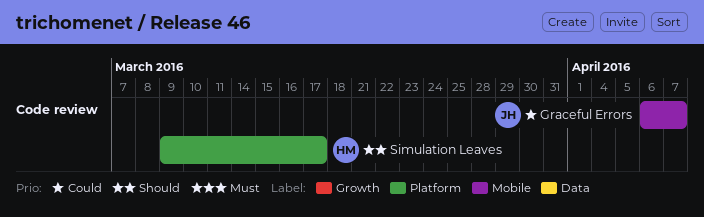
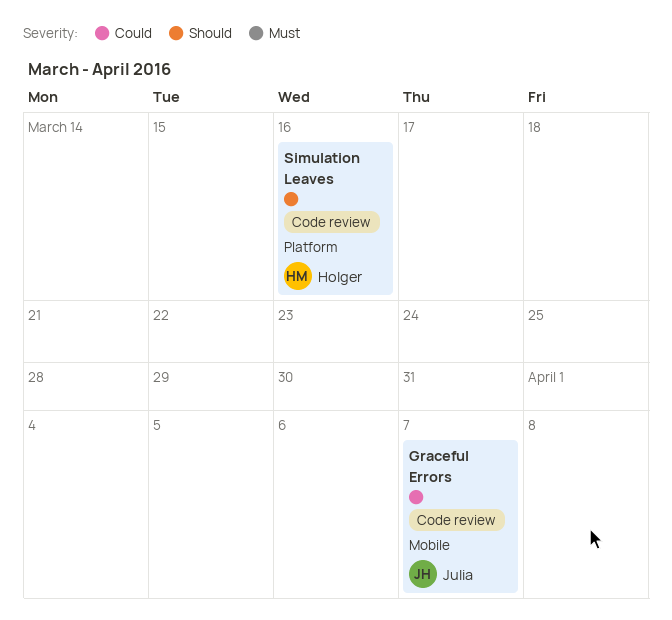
Simulation Leaves, due: Mar 17 -> Mar 16

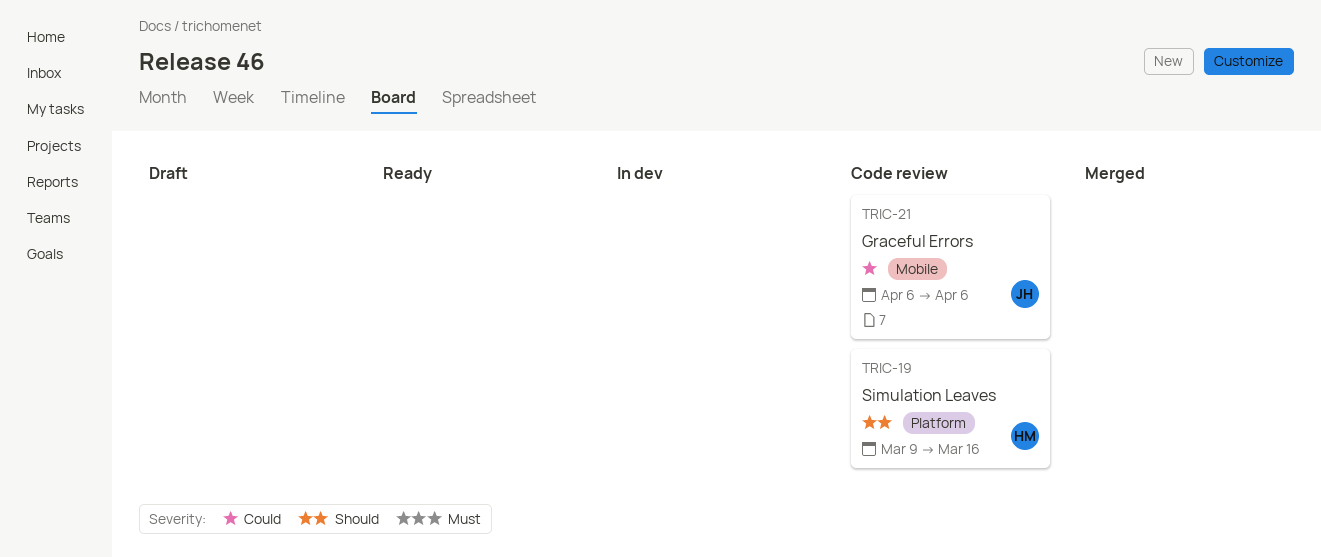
Graceful Errors, due: Apr 7 -> Apr 6

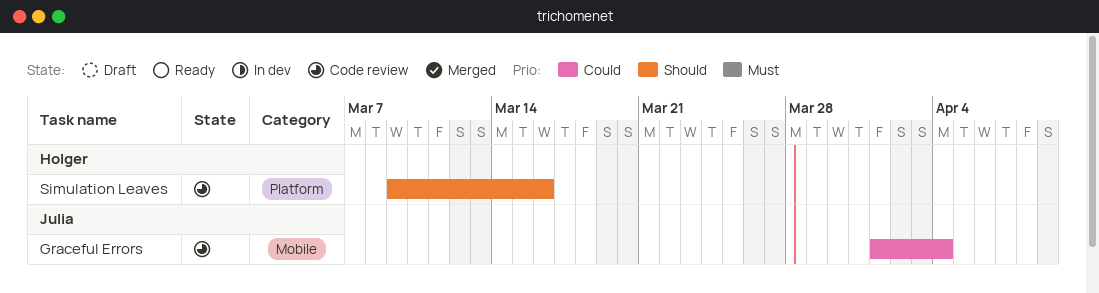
Graceful Errors, start: Apr 6 -> Apr 1
Graceful Errors, due: Apr 6 -> Apr 4

